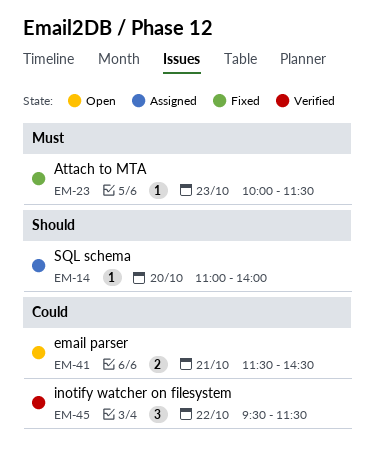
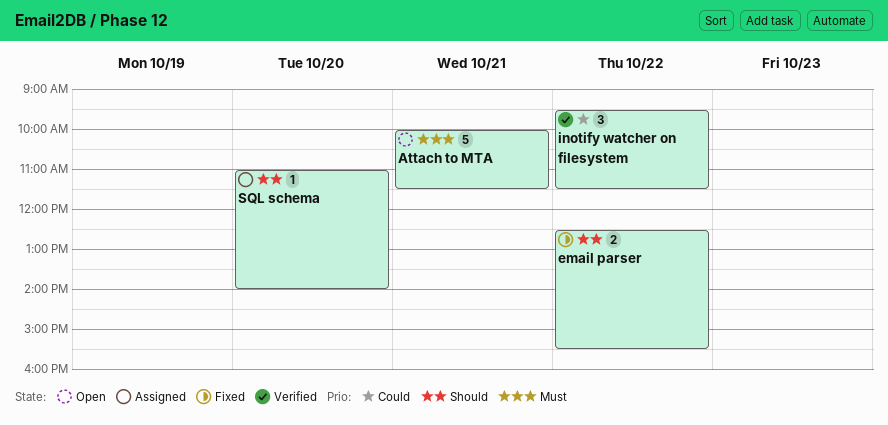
Attach to MTA, status: Fixed -> Open
Attach to MTA, estimate: 1 -> 5
Attach to MTA, day: Oct 23 -> Oct 21
email parser, status: Open -> Fixed
email parser, priority: Could -> Should
email parser, day: Oct 21 -> Oct 22
email parser, begins: 11:30 -> 12:30
email parser, ends: 14:30 -> 15:30

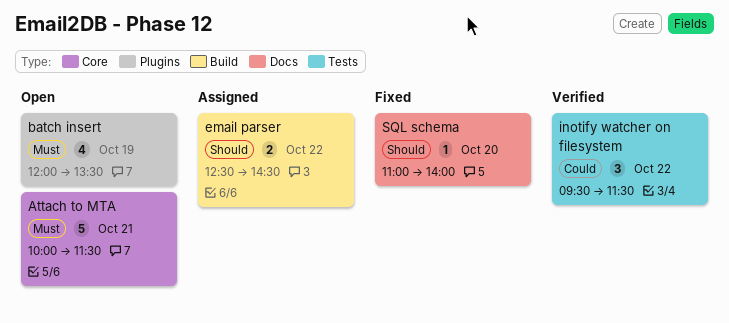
batch insert: none -> present
email parser, status: Fixed -> Assigned
email parser, ends: 15:30 -> 14:30
SQL schema, status: Assigned -> Fixed

